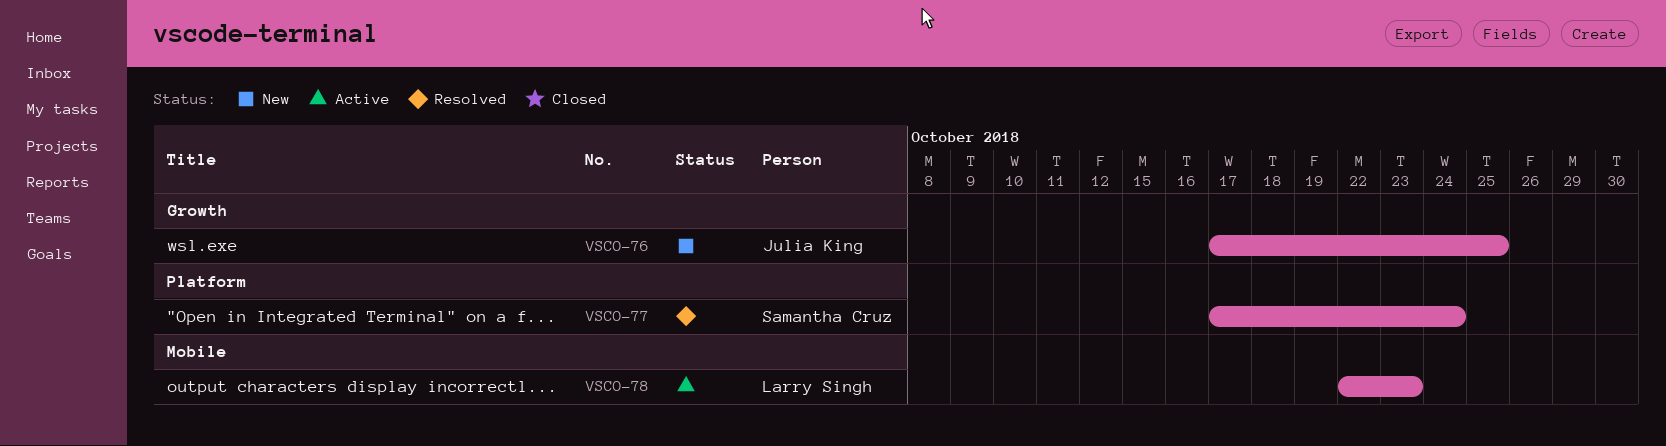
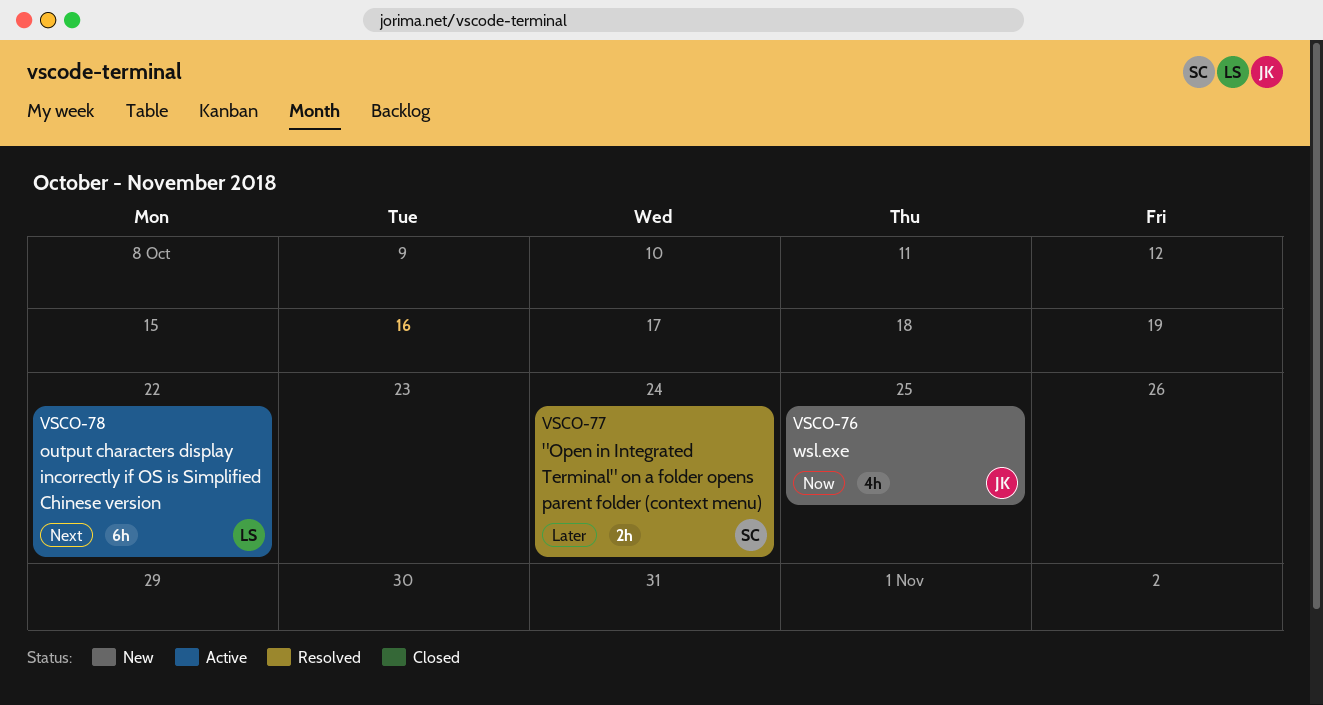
VSCO-78, due: Oct 23 -> Oct 22

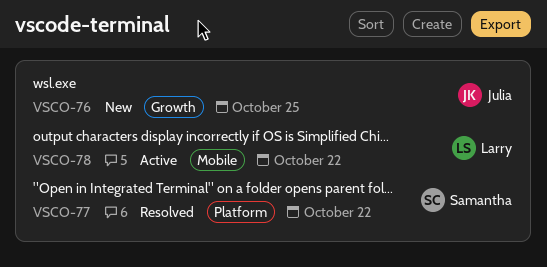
VSCO-77, due: Oct 24 -> Oct 22

